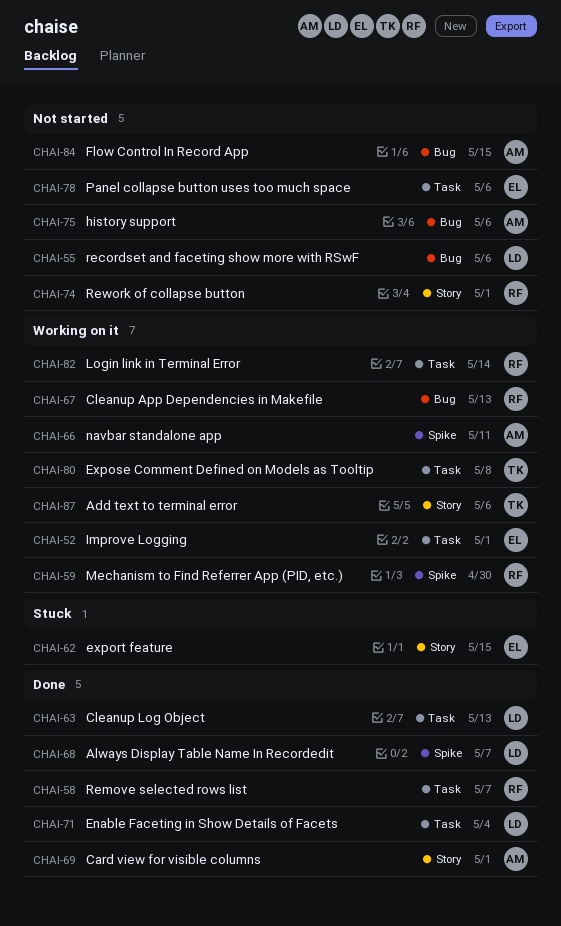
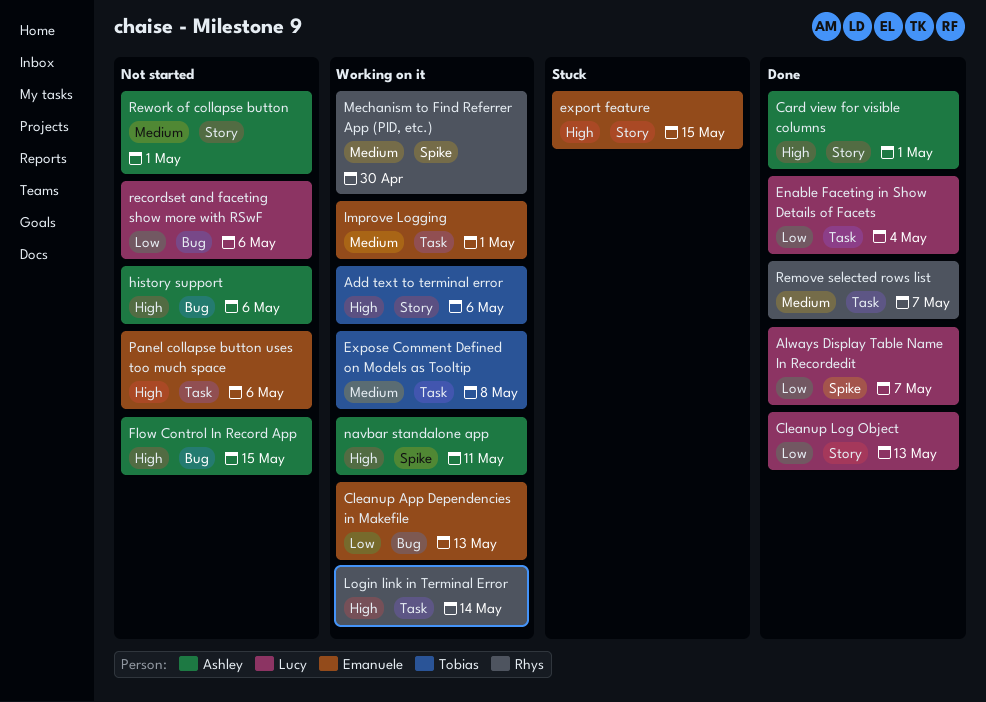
Cleanup App Dependencies in Makefile, owner: Rhys -> Emanuele
Cleanup Log Object, label: Task -> Story
Rework of collapse button, owner: Rhys -> Ashley

